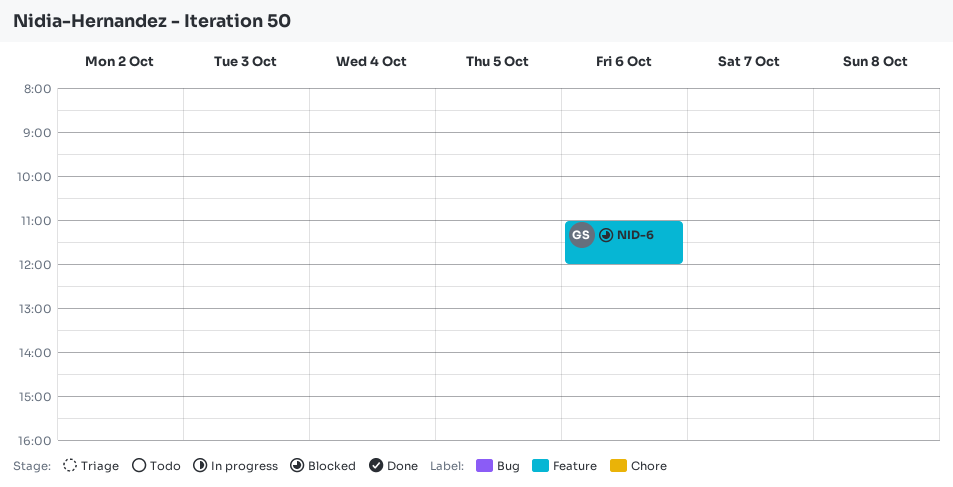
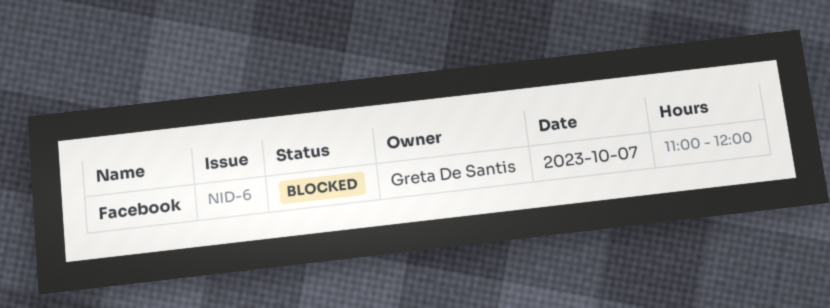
NID-6, day: Oct 6 -> Oct 7

